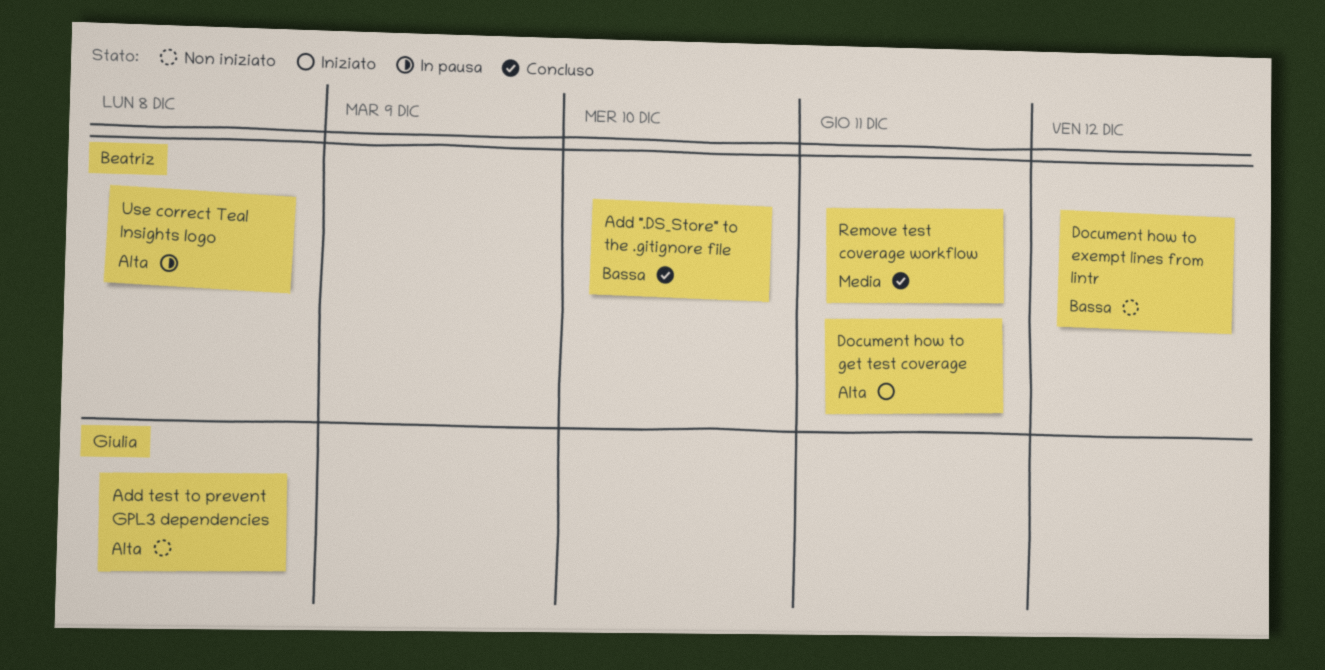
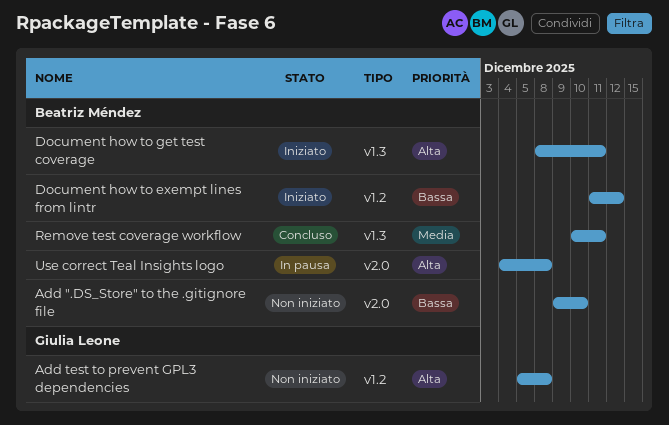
Add ".DS_Store" to the .gitignore file, status: Concluso -> Non iniziato
Document how to exempt lines from lintr, status: Non iniziato -> Iniziato

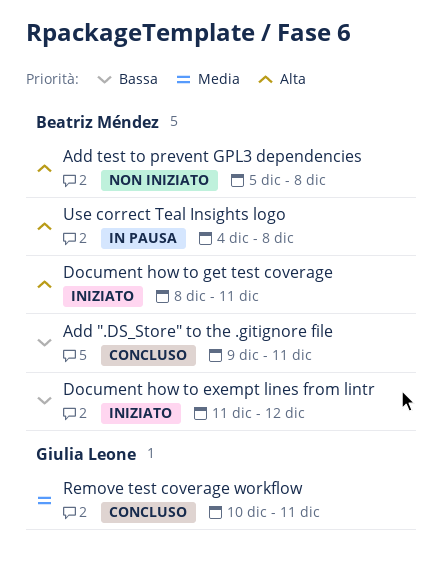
Add ".DS_Store" to the .gitignore file, status: Non iniziato -> Concluso
Add ".DS_Store" to the .gitignore file, due: Dec 10 -> Dec 11
Add test to prevent GPL3 dependencies, owner: Giulia Leone -> Beatriz Méndez
Remove test coverage workflow, owner: Beatriz Méndez -> Giulia Leone

